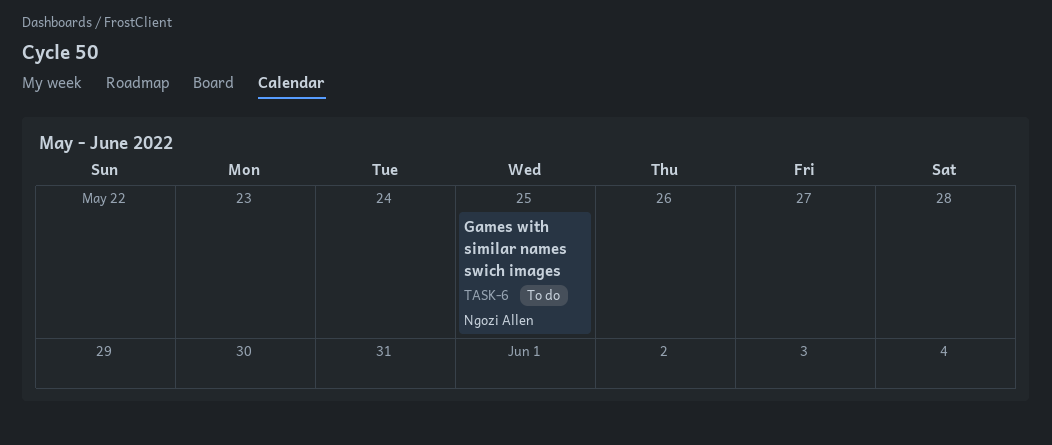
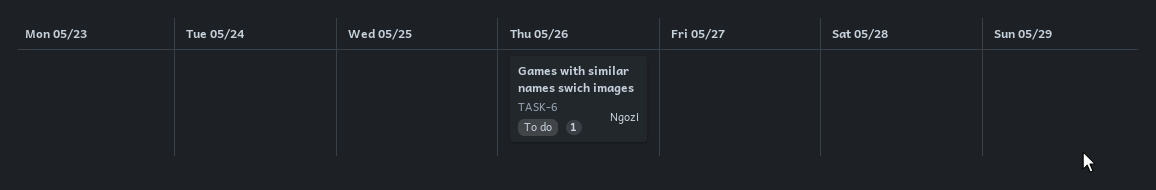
TASK-6, due: May 25 -> May 26

